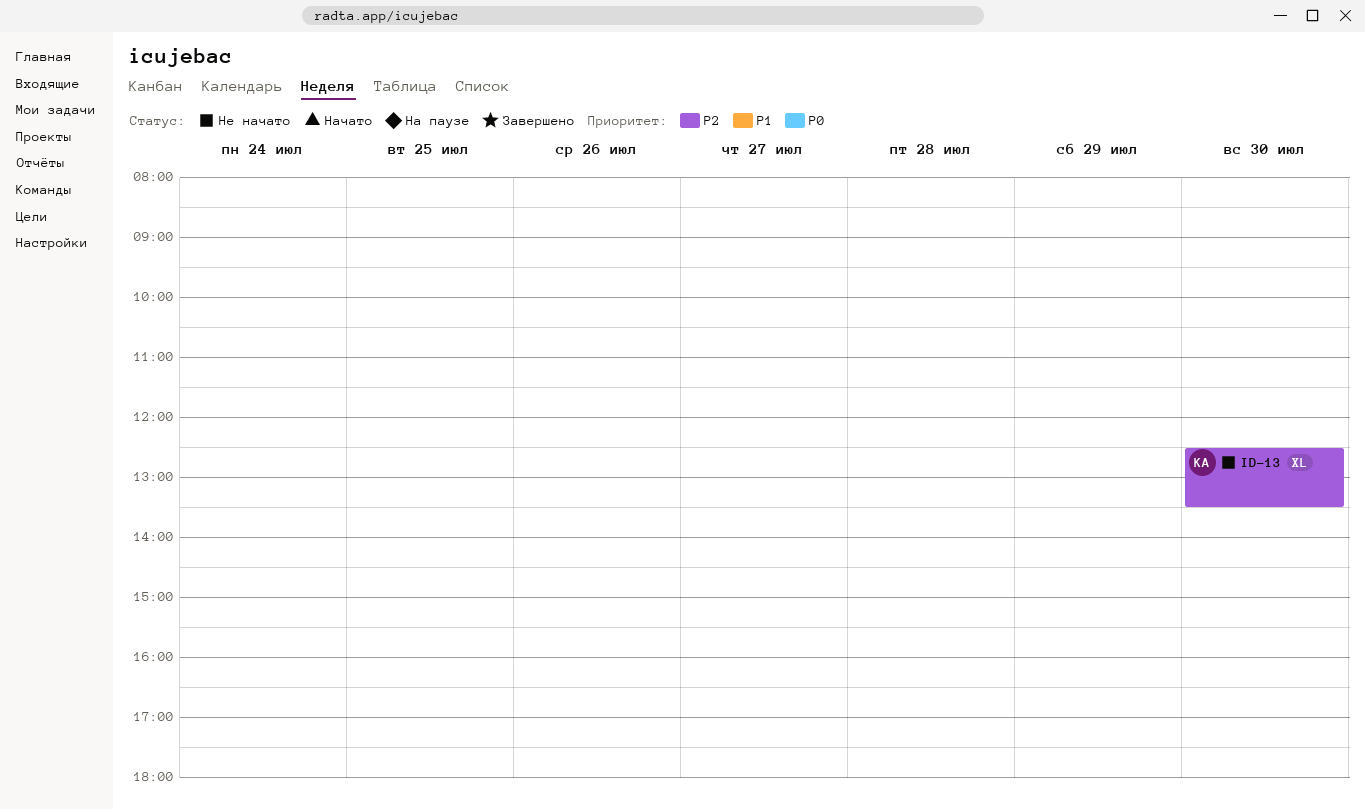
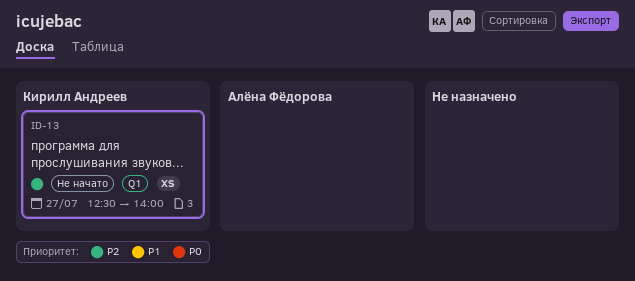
ID-13, estimate: XL -> XS
ID-13, day: Jul 30 -> Jul 27
ID-13, ends: 13:30 -> 14:00

